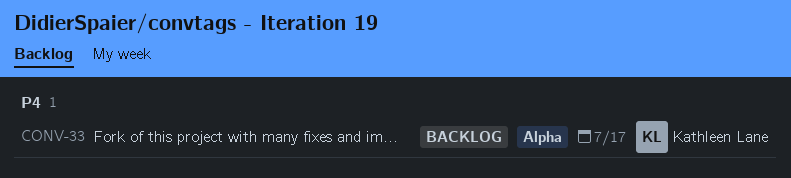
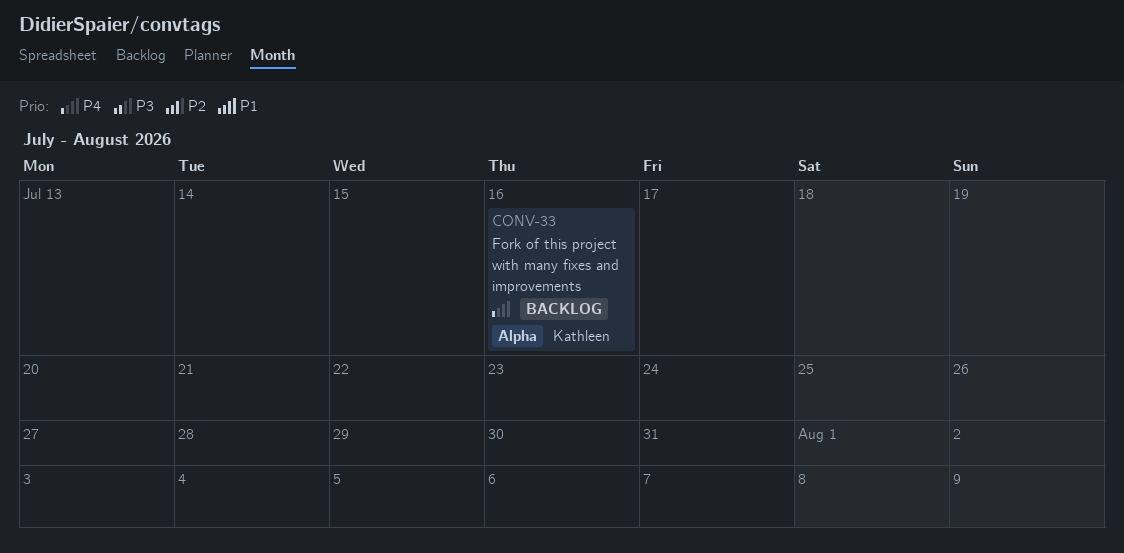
CONV-33, due: Jul 17 -> Jul 16

